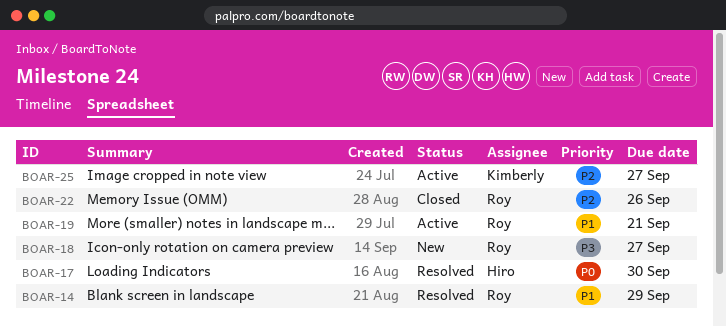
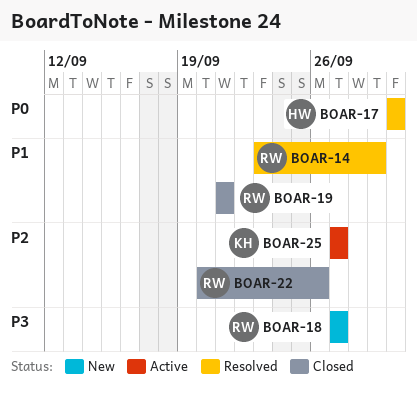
BOAR-19, status: Active -> Closed

